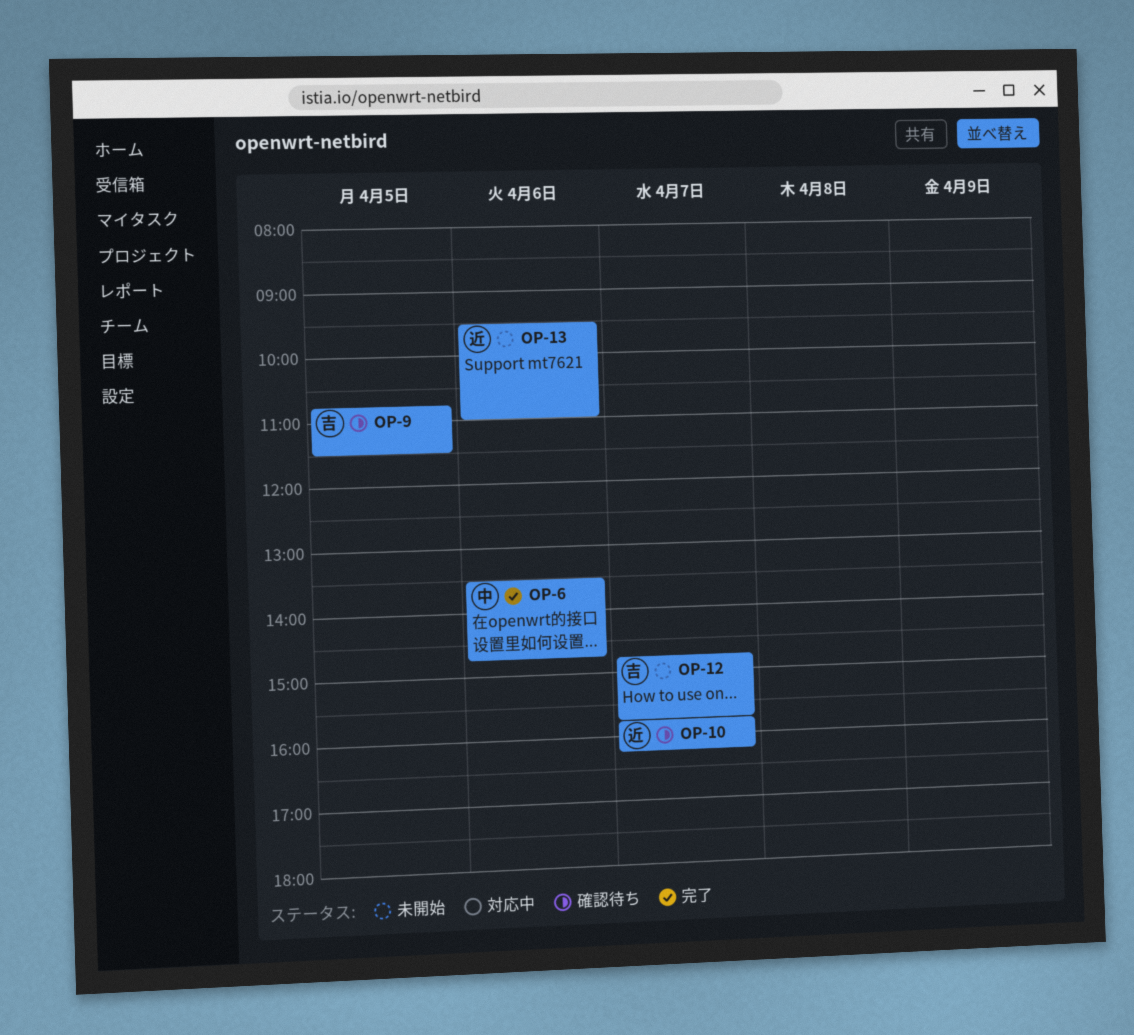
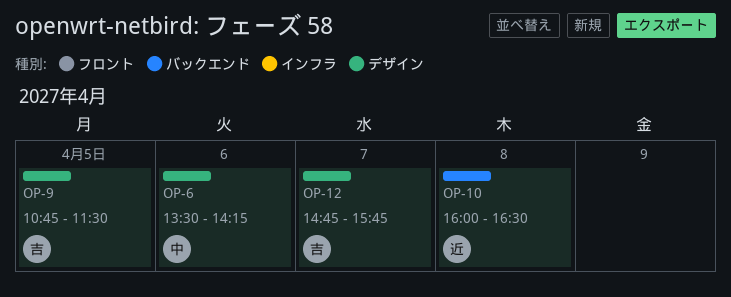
OP-6, ends: 14:45 -> 14:15
OP-10, day: Apr 7 -> Apr 8
OP-10, begins: 15:45 -> 16:00
OP-10, ends: 16:15 -> 16:30
OP-13: present -> none

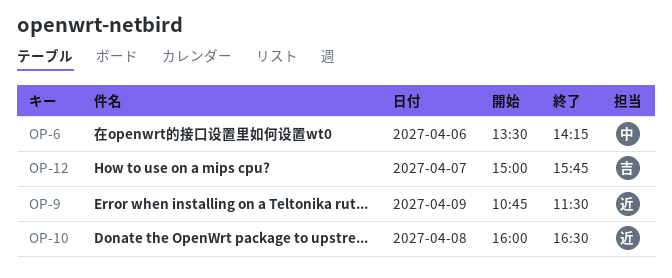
OP-9, owner: 吉 -> 近
OP-9, day: Apr 5 -> Apr 9
OP-12, begins: 14:45 -> 15:00

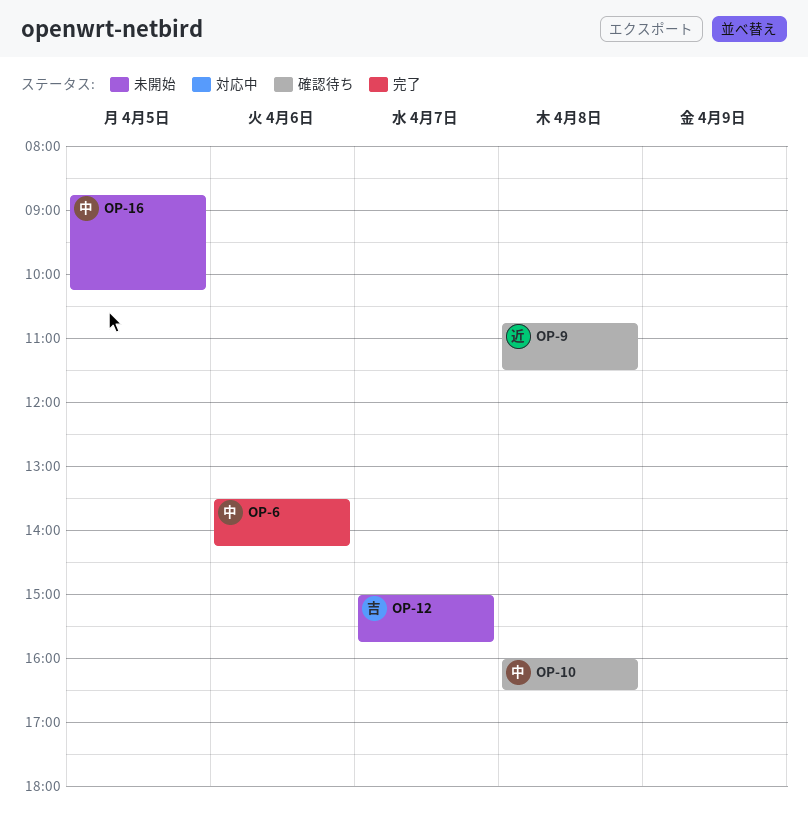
OP-9, day: Apr 9 -> Apr 8
OP-10, owner: 近 -> 中
OP-16: none -> present

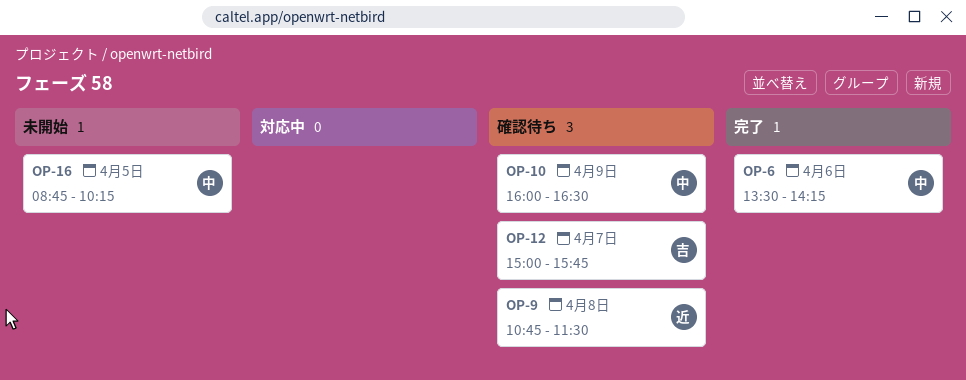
OP-10, day: Apr 8 -> Apr 9
OP-12, status: 未開始 -> 確認待ち

